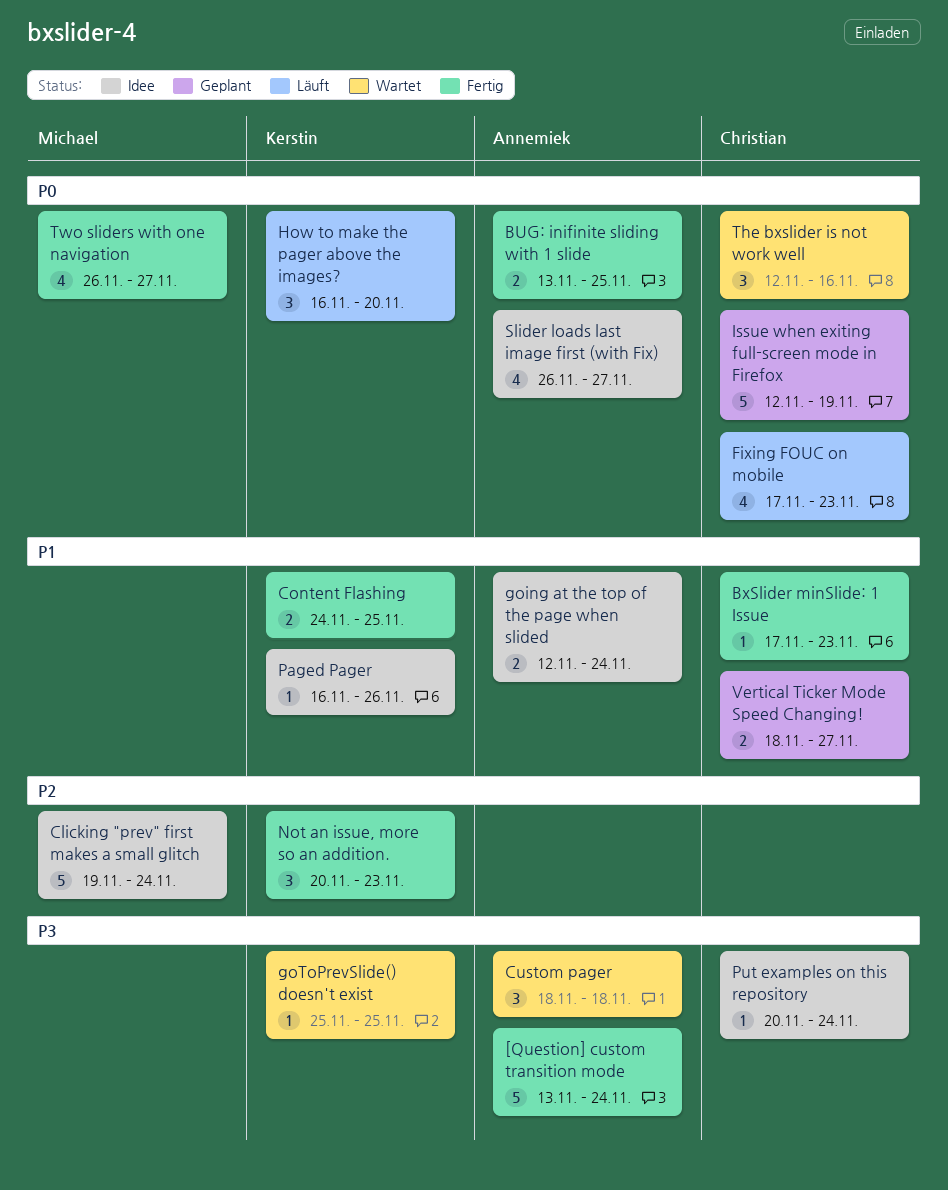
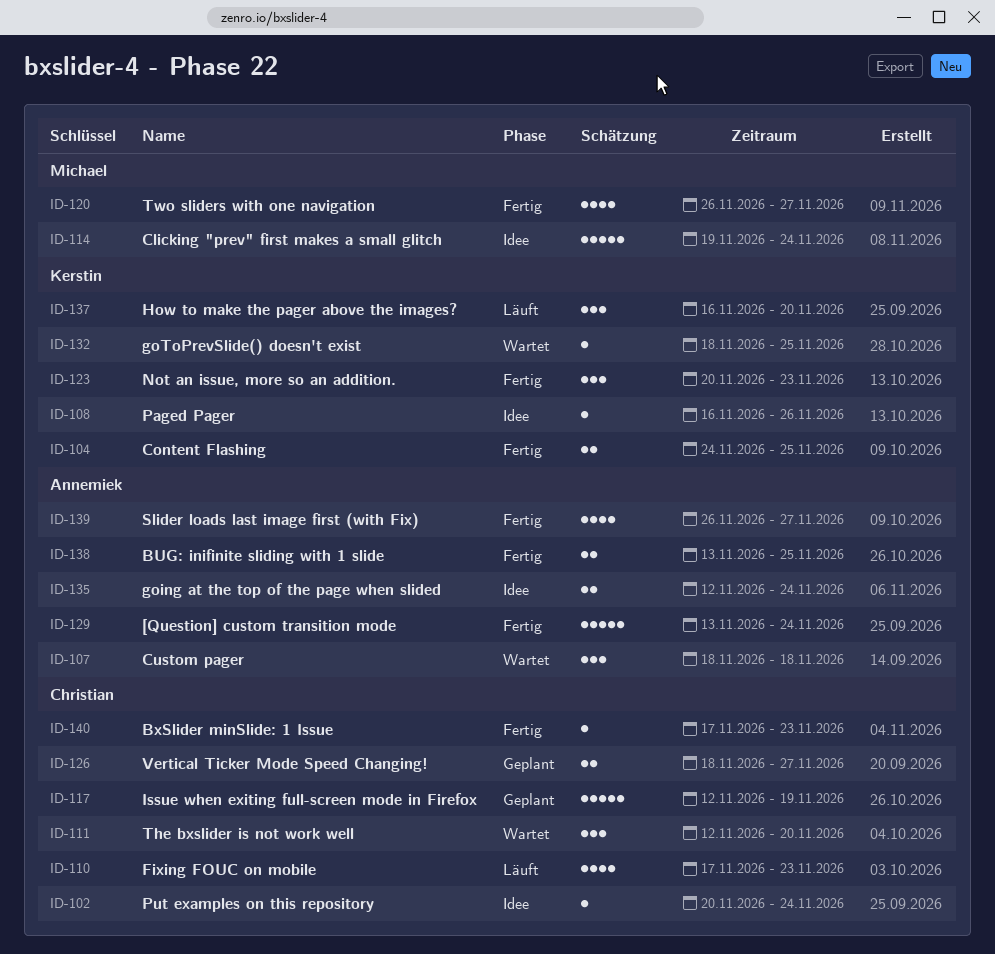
goToPrevSlide() doesn't exist, start: Nov 25 -> Nov 18
Slider loads last image first (with Fix), status: Idee -> Fertig
The bxslider is not work well, due: Nov 16 -> Nov 20

